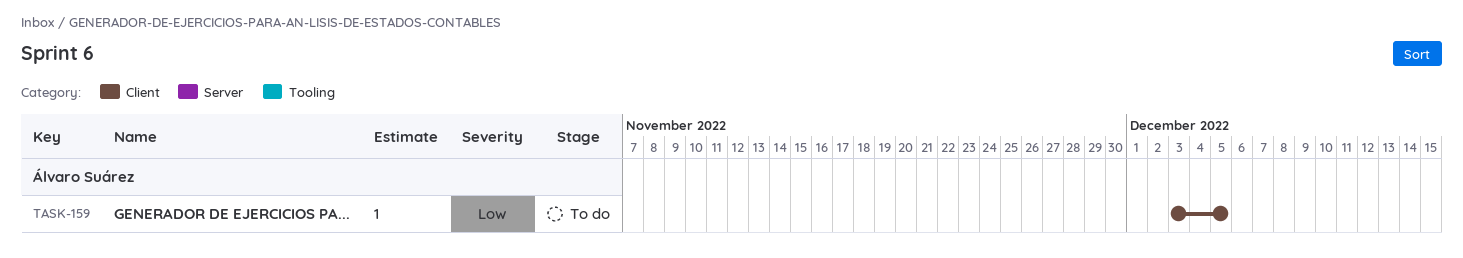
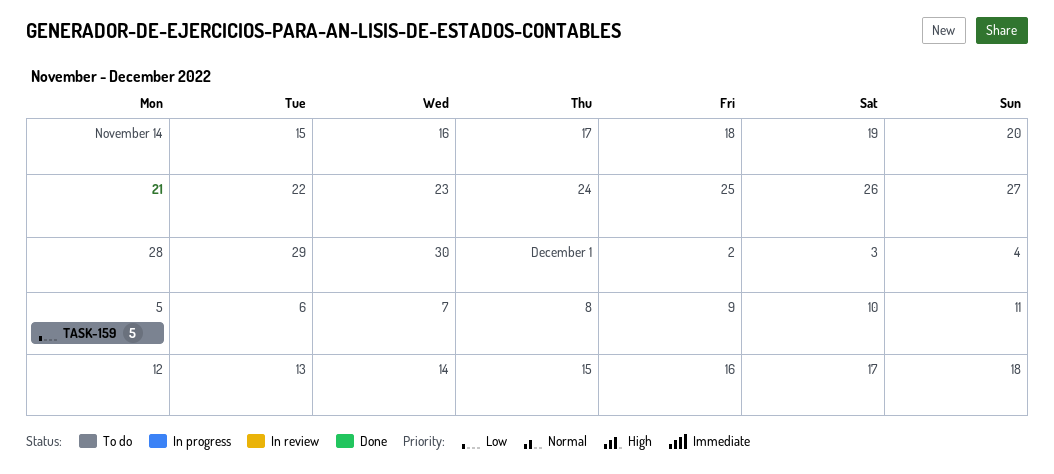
TASK-159, estimate: 1 -> 5
TASK-159, start: Dec 3 -> Dec 5

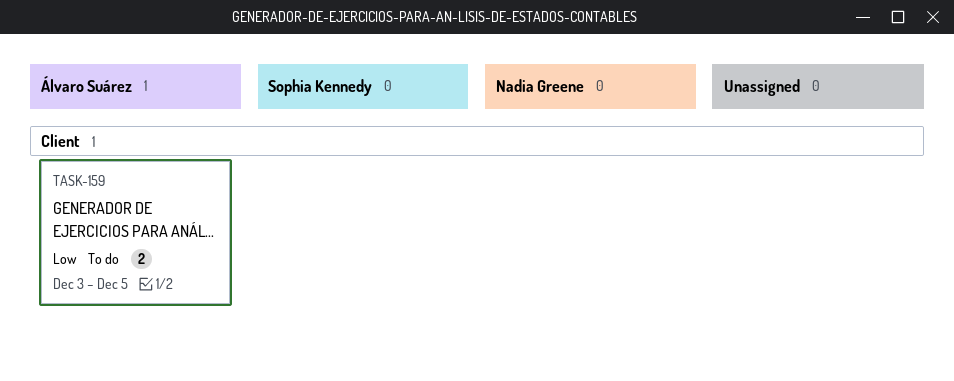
TASK-159, estimate: 5 -> 2
TASK-159, start: Dec 5 -> Dec 3

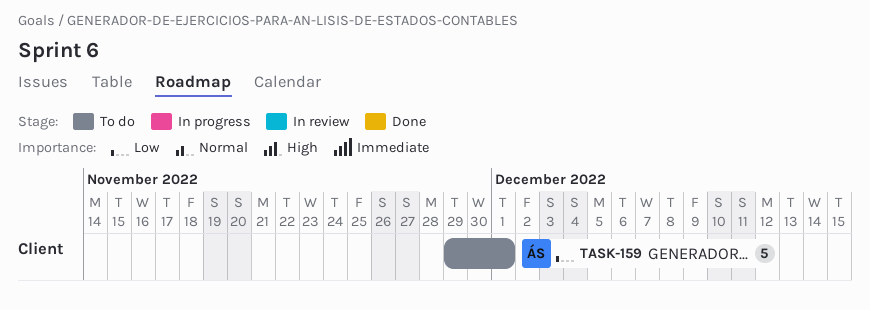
TASK-159, estimate: 2 -> 5
TASK-159, start: Dec 3 -> Nov 29
TASK-159, due: Dec 5 -> Dec 1

